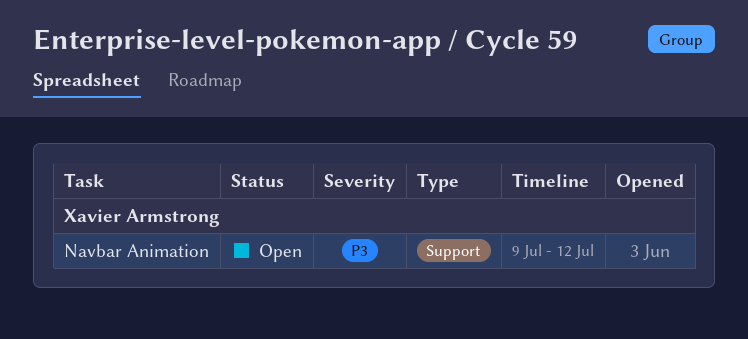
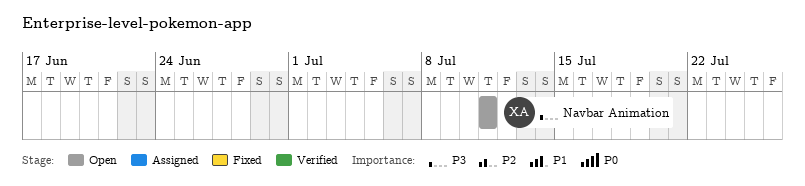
Navbar Animation, start: Jul 9 -> Jul 11
Navbar Animation, due: Jul 12 -> Jul 11

